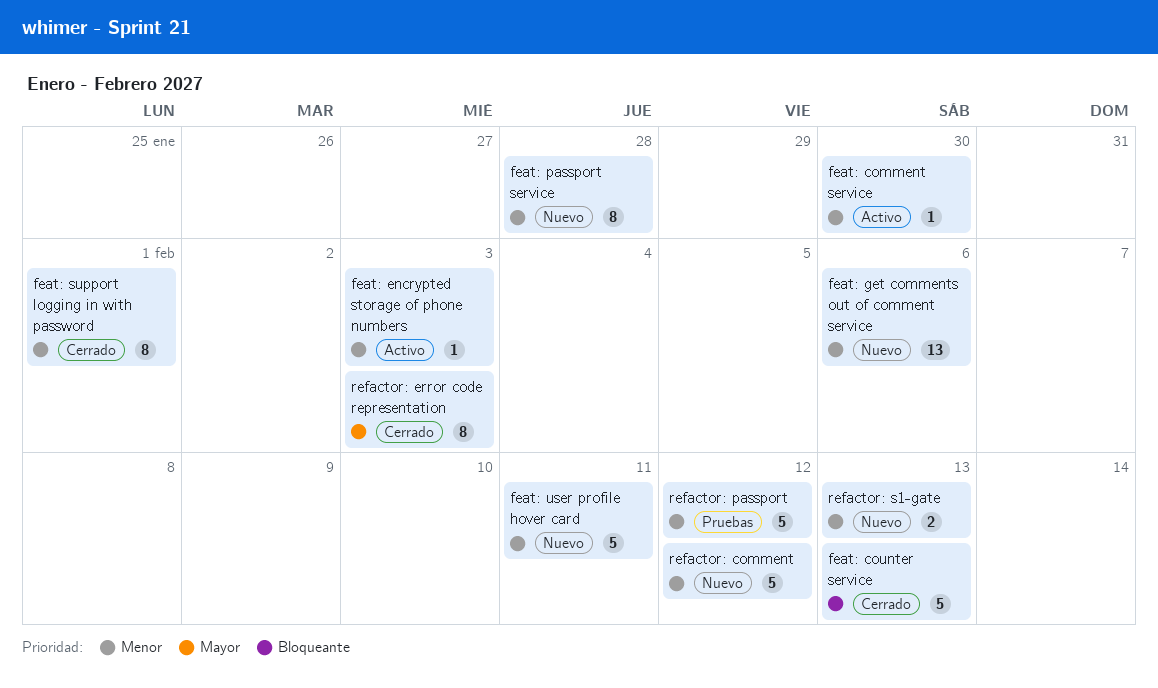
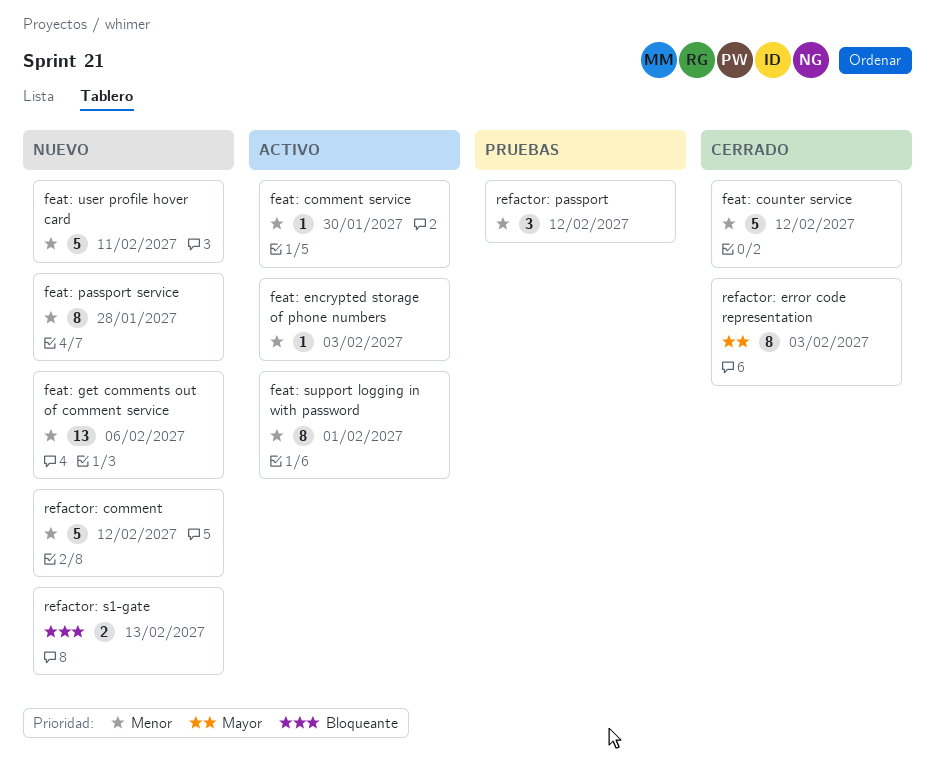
feat: counter service, priority: Bloqueante -> Menor
feat: counter service, due: Feb 13 -> Feb 12
feat: support logging in with password, status: Cerrado -> Activo
refactor: passport, estimate: 5 -> 3
refactor: s1-gate, priority: Menor -> Bloqueante

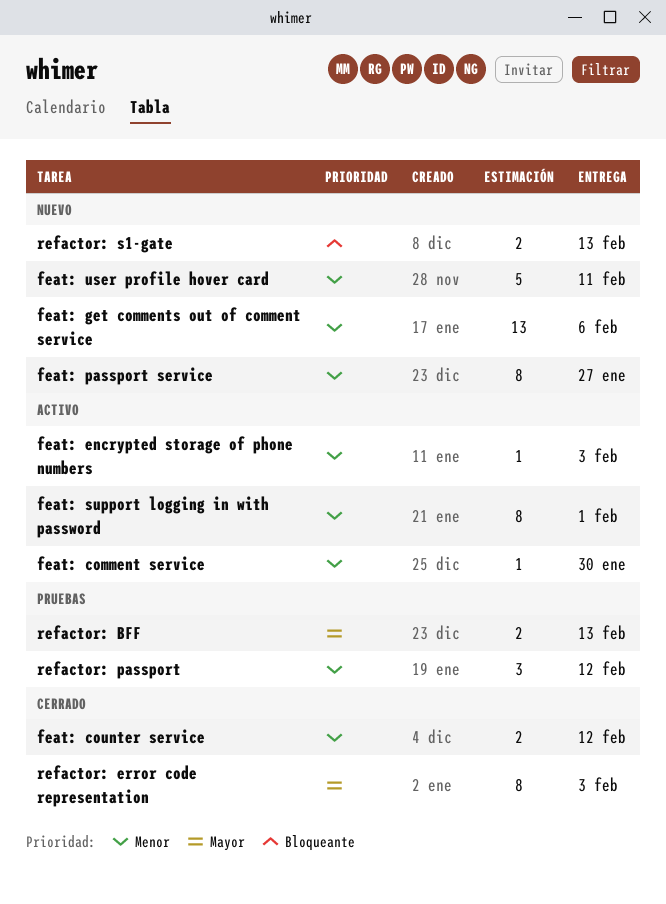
feat: counter service, estimate: 5 -> 2
feat: passport service, due: Jan 28 -> Jan 27
refactor: BFF: none -> present
refactor: comment: present -> none

